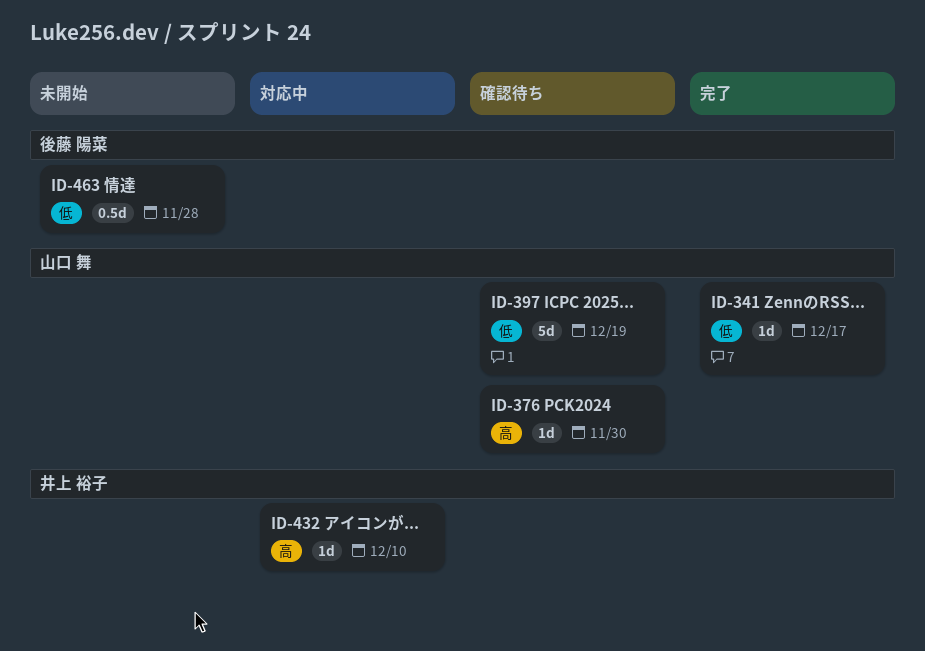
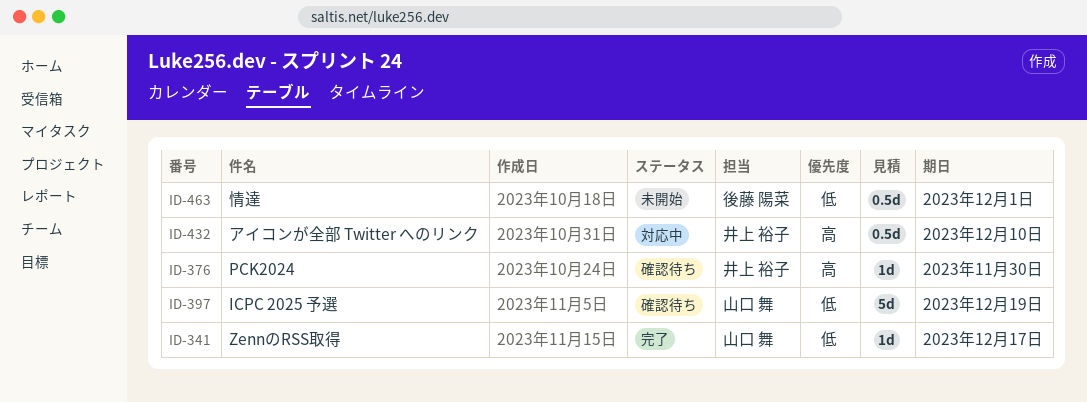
ID-376, owner: 山口 舞 -> 井上 裕子
ID-432, estimate: 1d -> 0.5d
ID-463, due: Nov 28 -> Dec 1

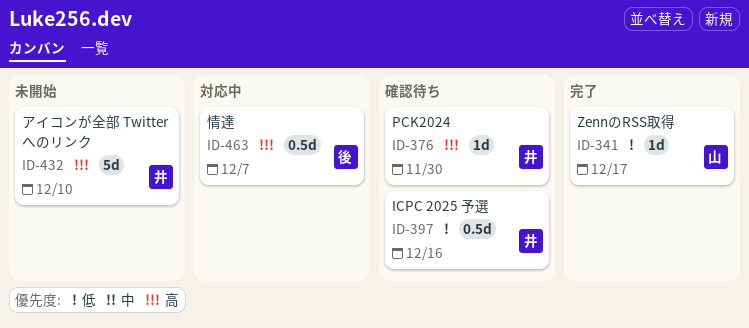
ID-397, owner: 山口 舞 -> 井上 裕子
ID-397, estimate: 5d -> 0.5d
ID-397, due: Dec 19 -> Dec 16
ID-432, status: 対応中 -> 未開始
ID-432, estimate: 0.5d -> 5d
ID-463, status: 未開始 -> 対応中
ID-463, priority: 低 -> 高
ID-463, due: Dec 1 -> Dec 7

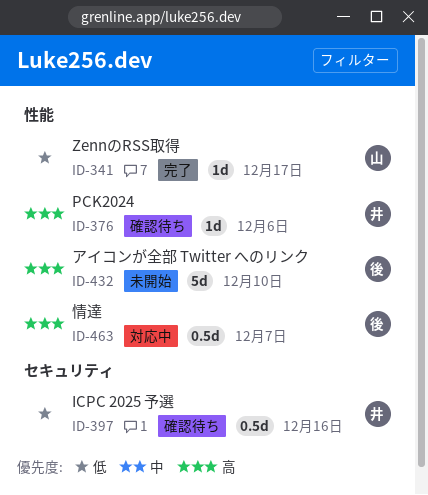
ID-376, due: Nov 30 -> Dec 6
ID-432, owner: 井 -> 後

